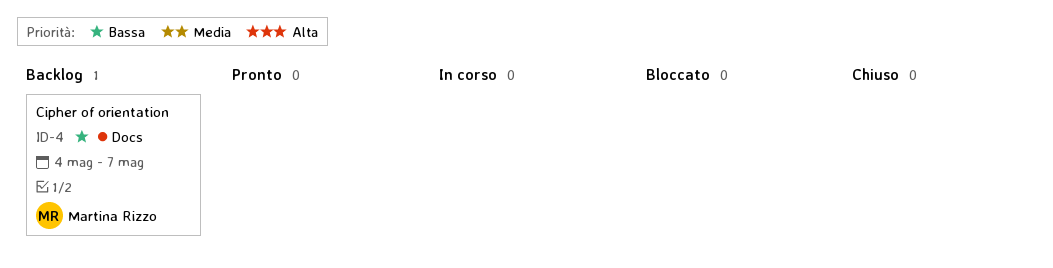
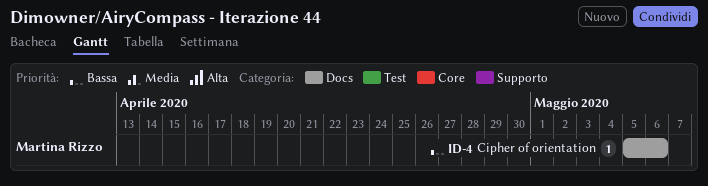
ID-4, start: May 4 -> May 5
ID-4, due: May 7 -> May 6

